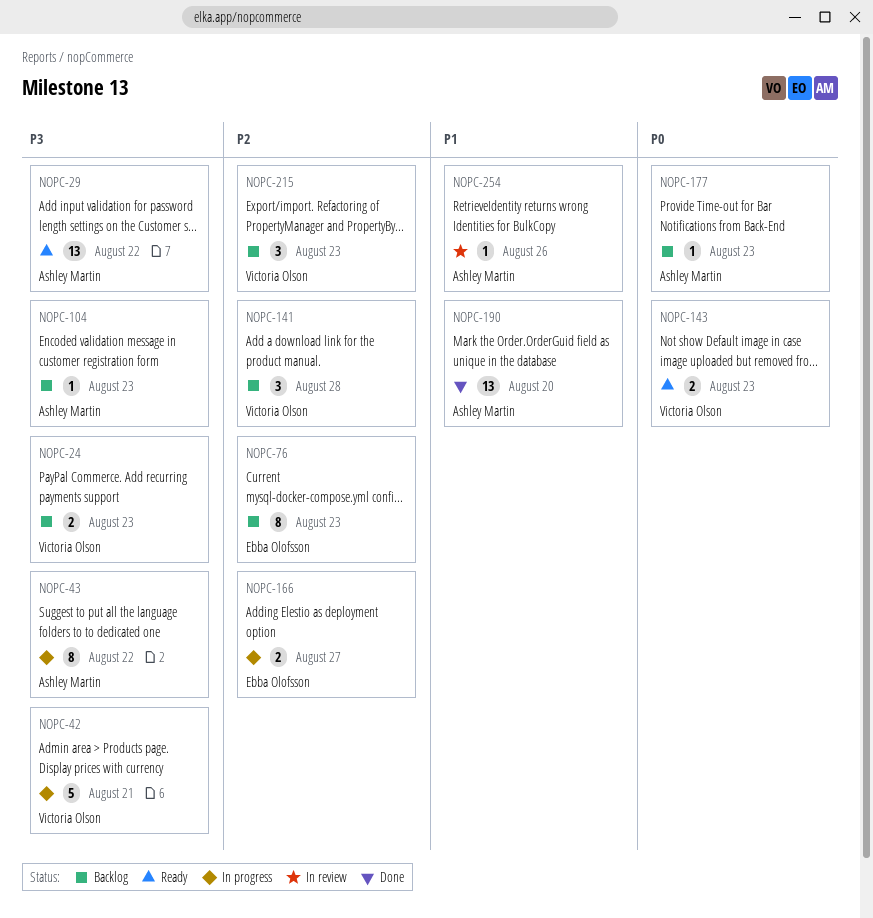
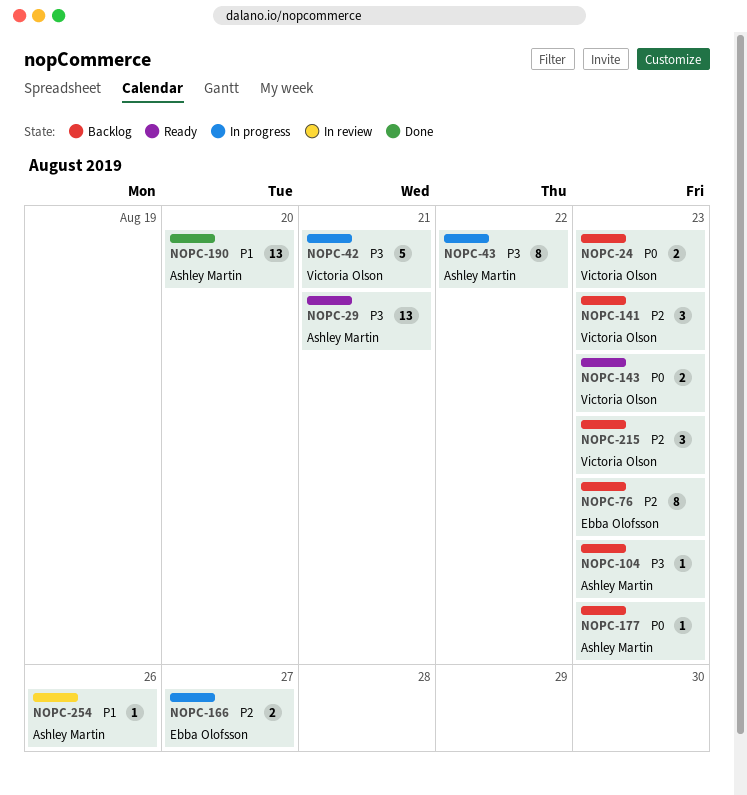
NOPC-24, priority: P3 -> P0
NOPC-29, due: Aug 22 -> Aug 21
NOPC-141, due: Aug 28 -> Aug 23

